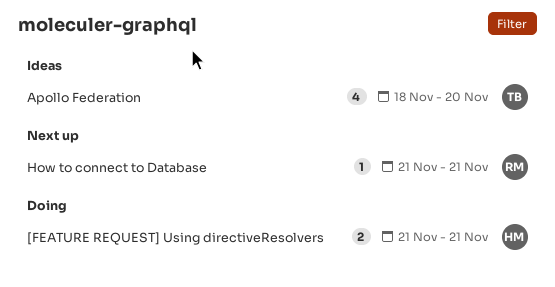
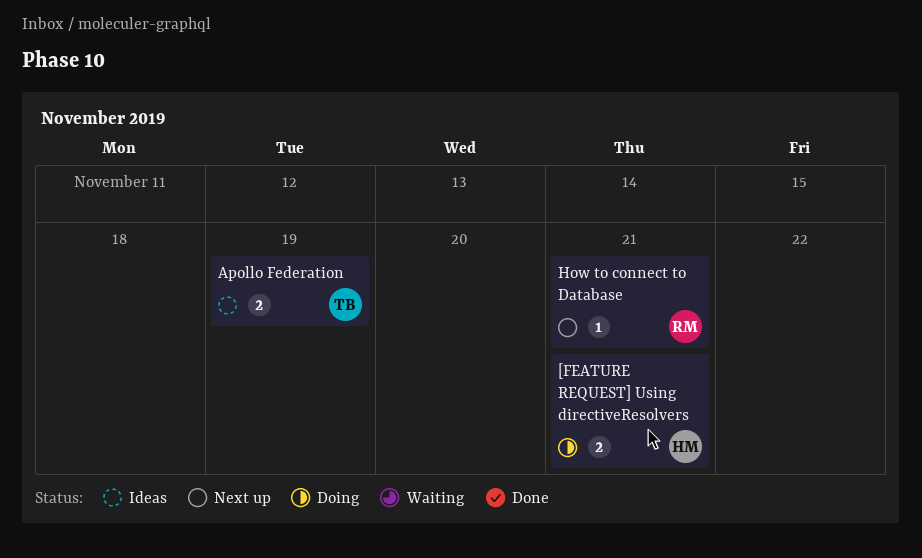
Apollo Federation, estimate: 4 -> 2
Apollo Federation, due: Nov 20 -> Nov 19

